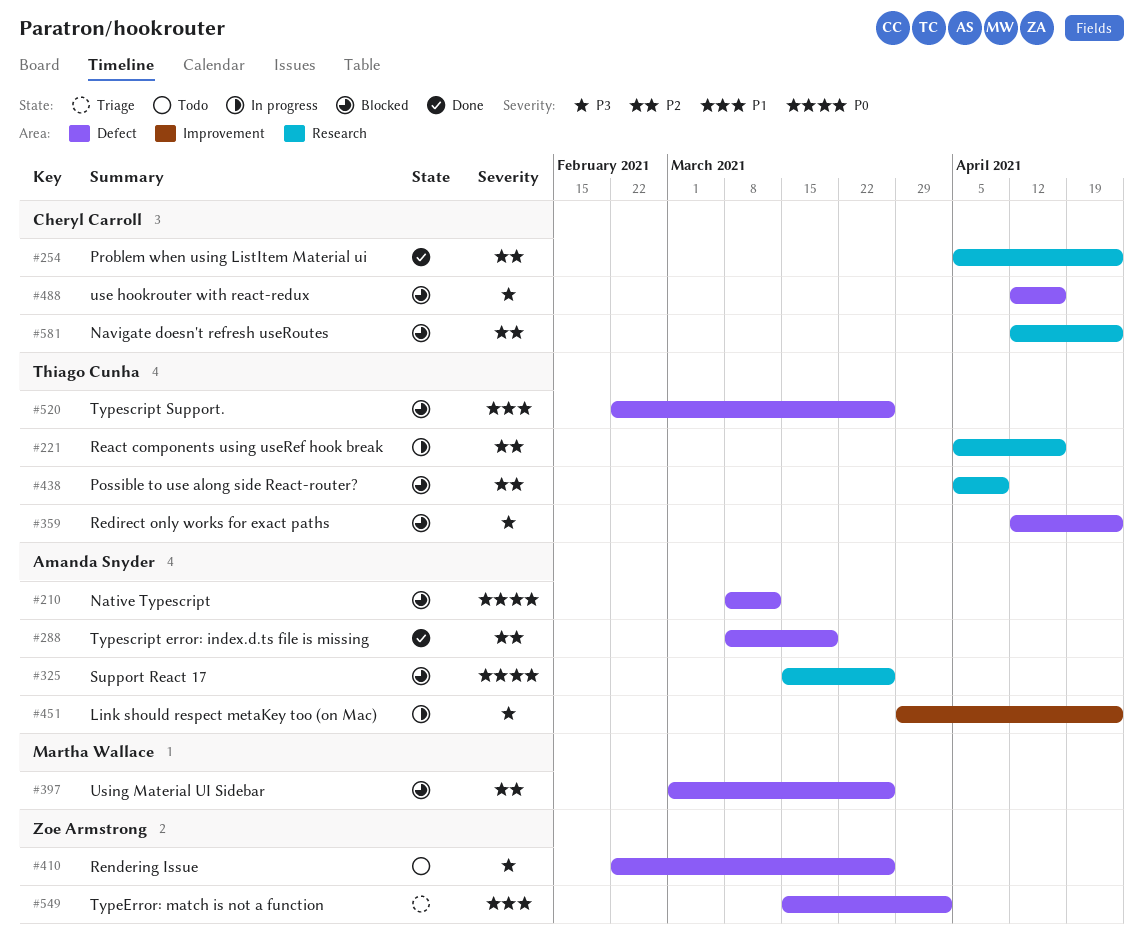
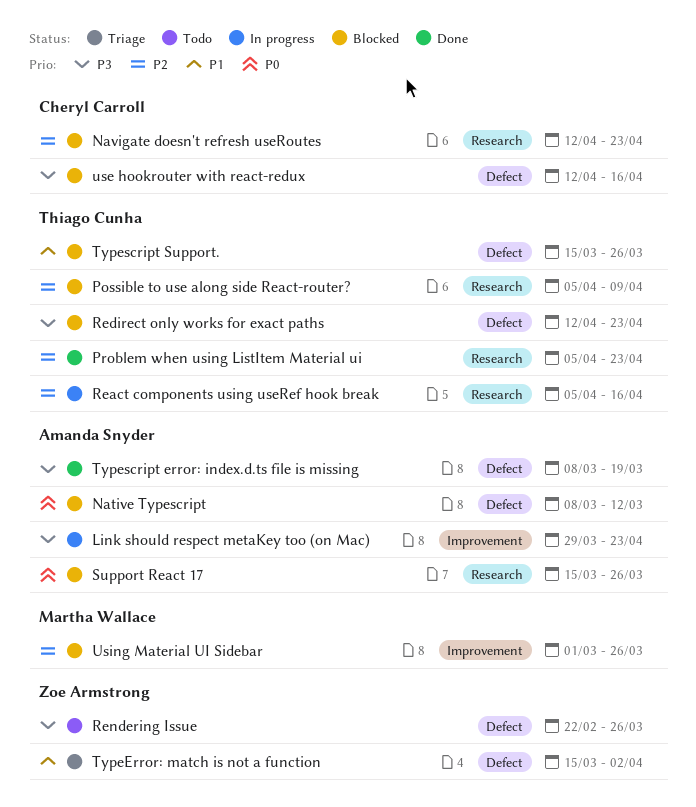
Problem when using ListItem Material ui, owner: Cheryl Carroll -> Thiago Cunha
Typescript error: index.d.ts file is missing, priority: P2 -> P3
Typescript Support., start: Feb 22 -> Mar 15
Using Material UI Sidebar, label: Defect -> Improvement

